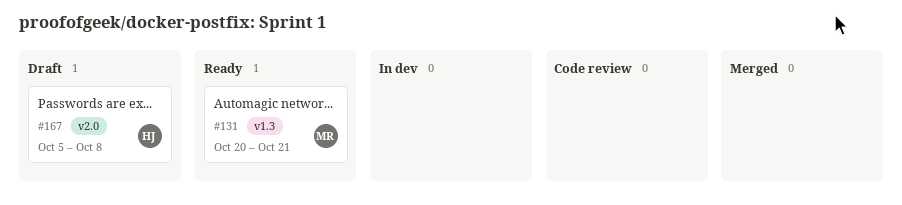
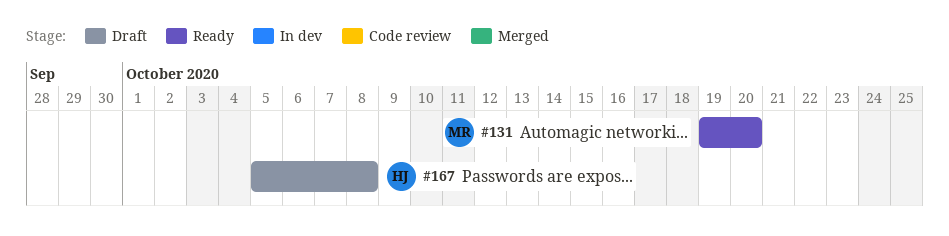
#131, start: Oct 20 -> Oct 19
#131, due: Oct 21 -> Oct 20

